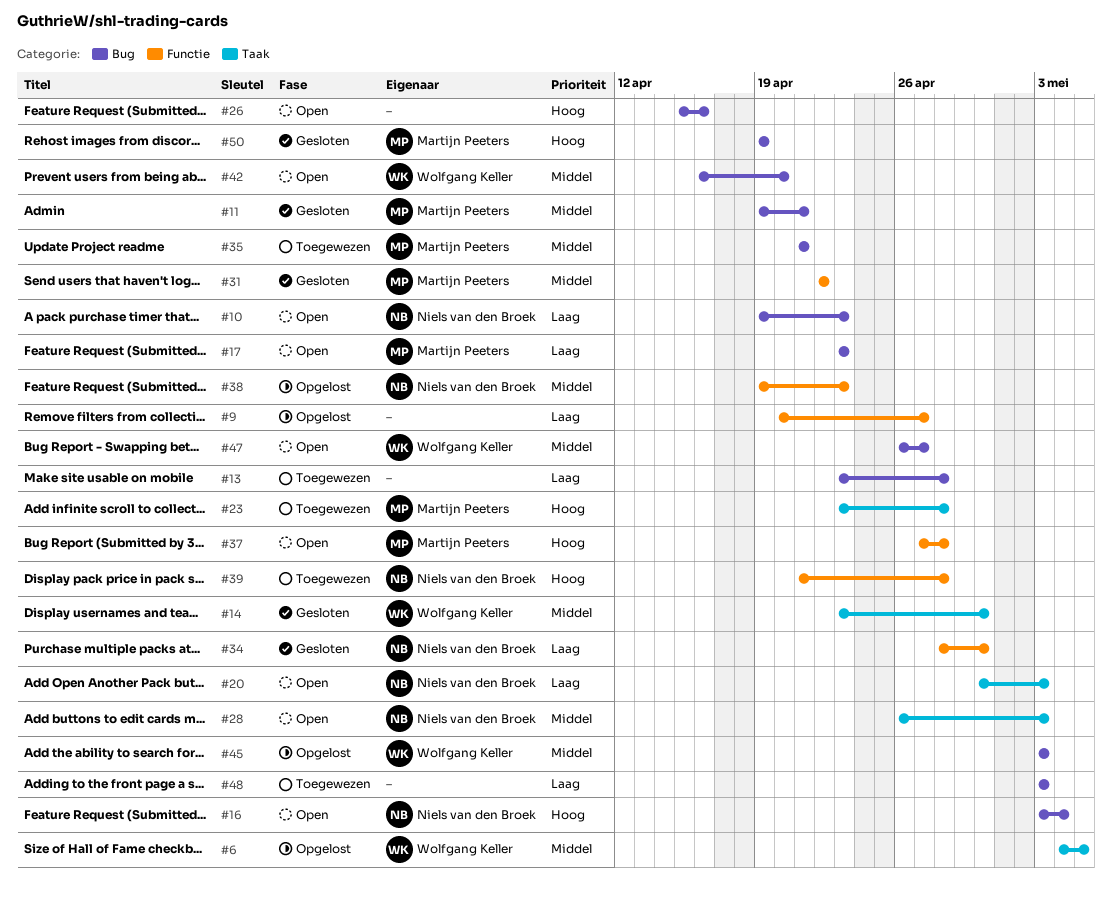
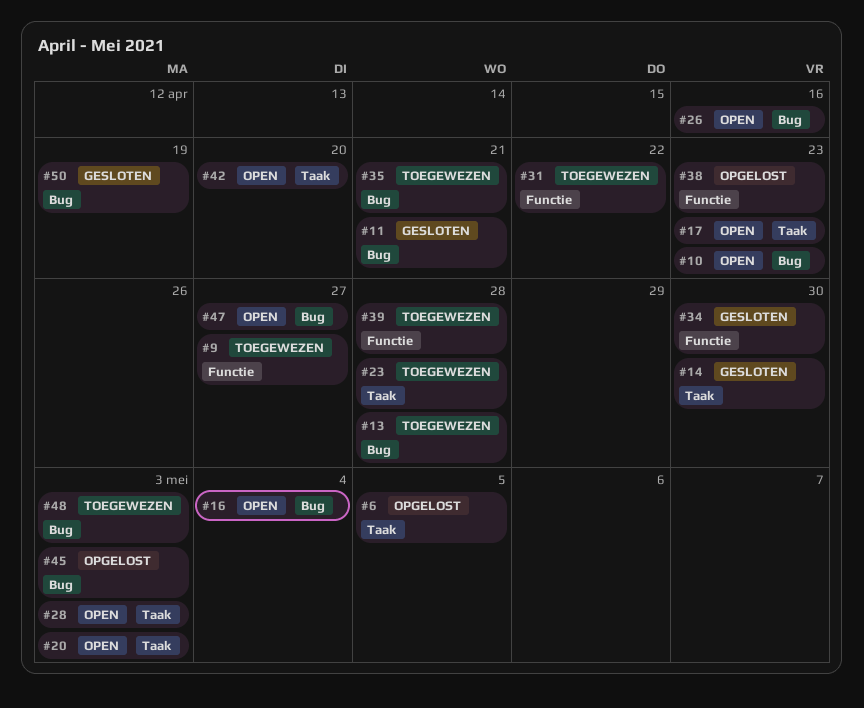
#9, status: Opgelost -> Toegewezen
#17, label: Bug -> Taak
#31, status: Gesloten -> Toegewezen
#37: present -> none
#42, label: Bug -> Taak

